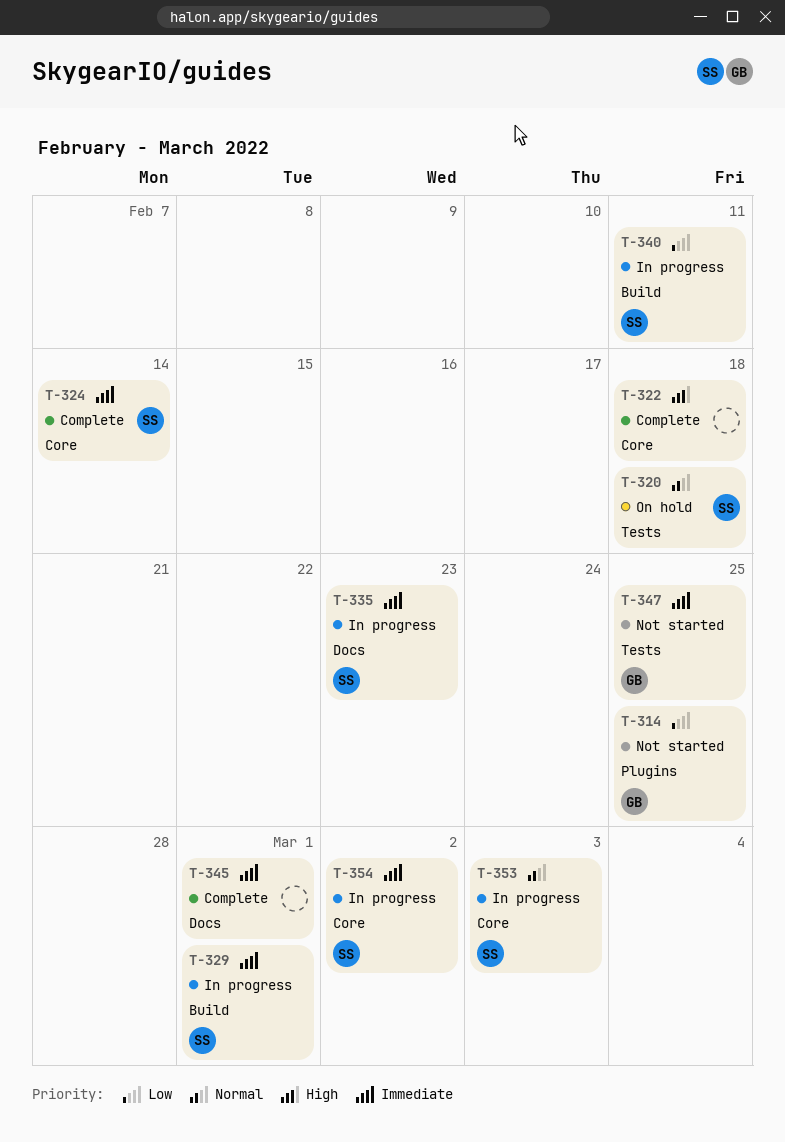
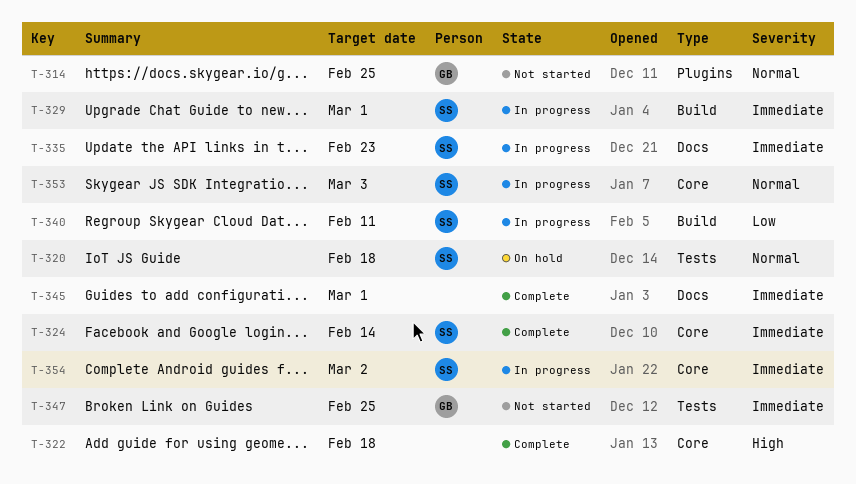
T-314, priority: Low -> Normal

